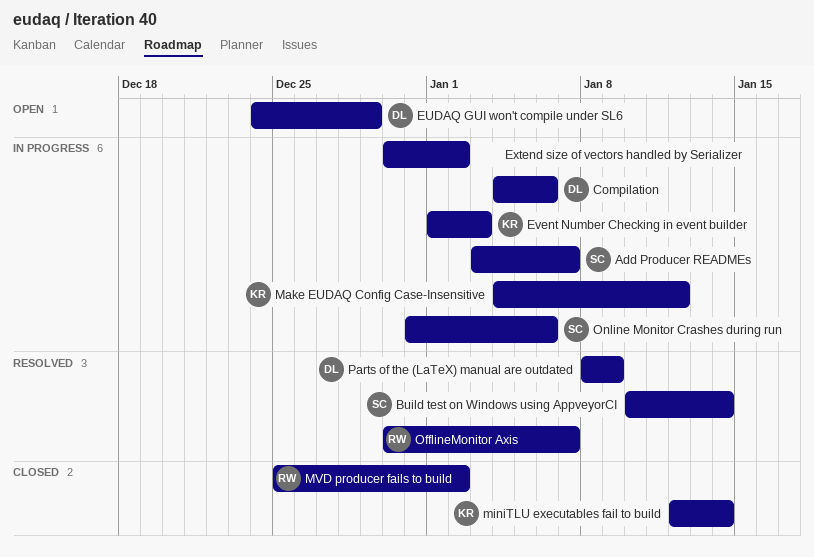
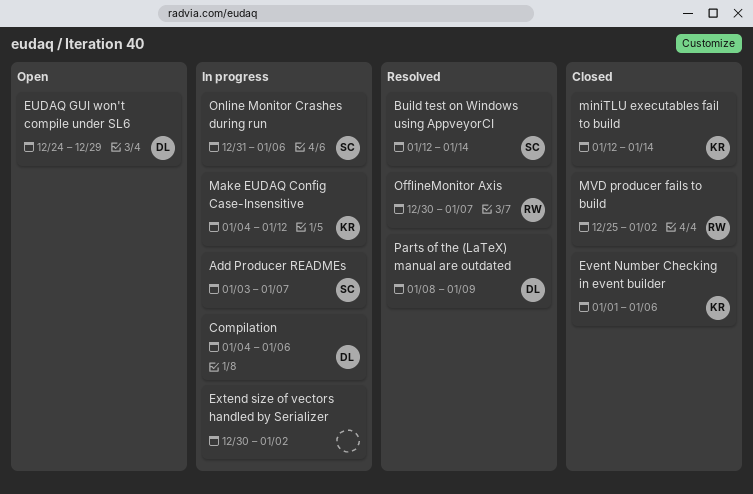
Build test on Windows using AppveyorCI, start: Jan 10 -> Jan 12
Event Number Checking in event builder, status: In progress -> Closed
Event Number Checking in event builder, due: Jan 3 -> Jan 6

